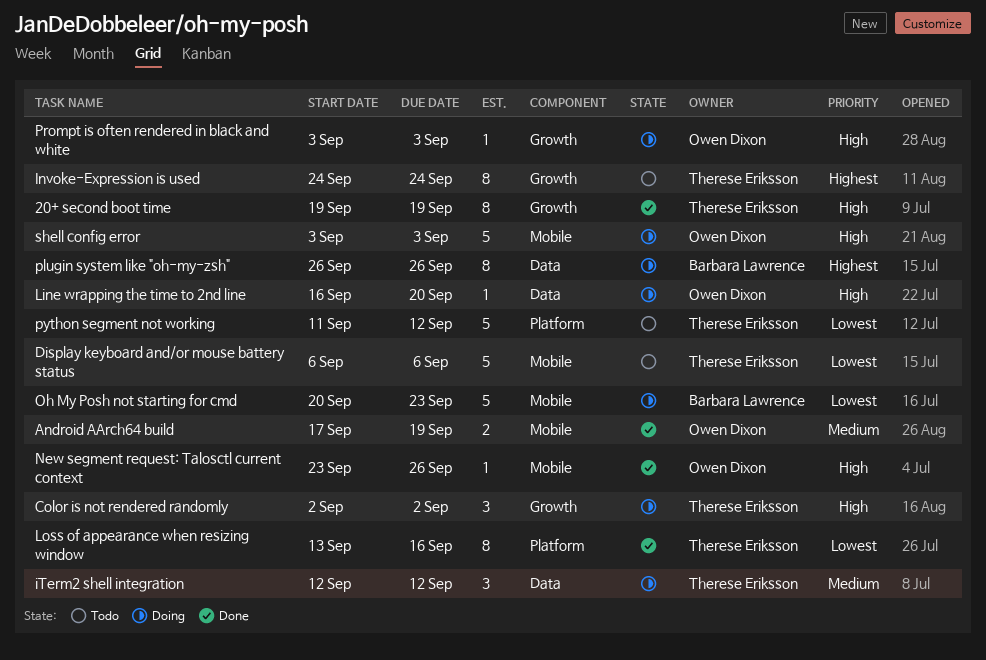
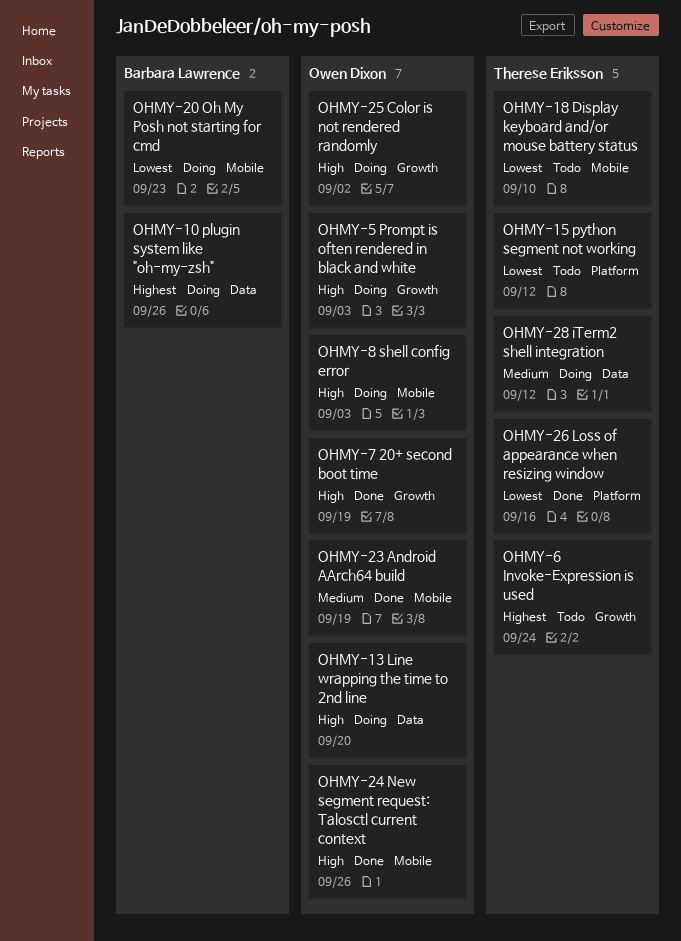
20+ second boot time, owner: Therese Eriksson -> Owen Dixon
Color is not rendered randomly, owner: Therese Eriksson -> Owen Dixon
Display keyboard and/or mouse battery status, due: Sep 6 -> Sep 10

